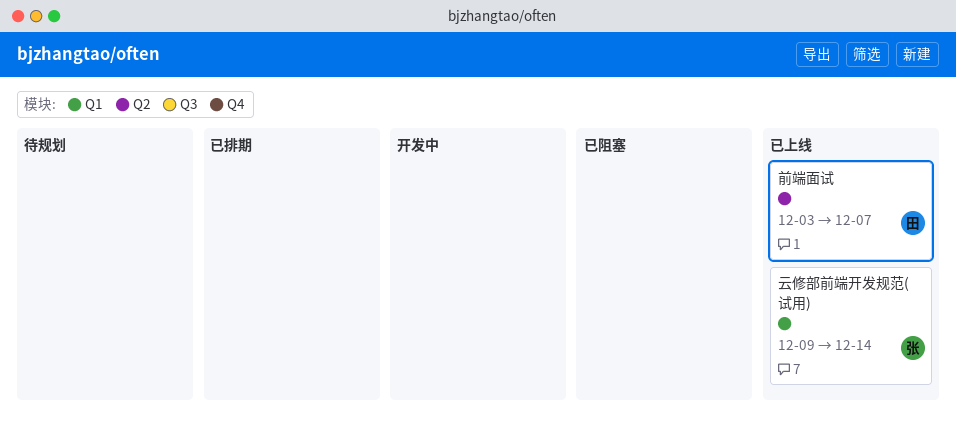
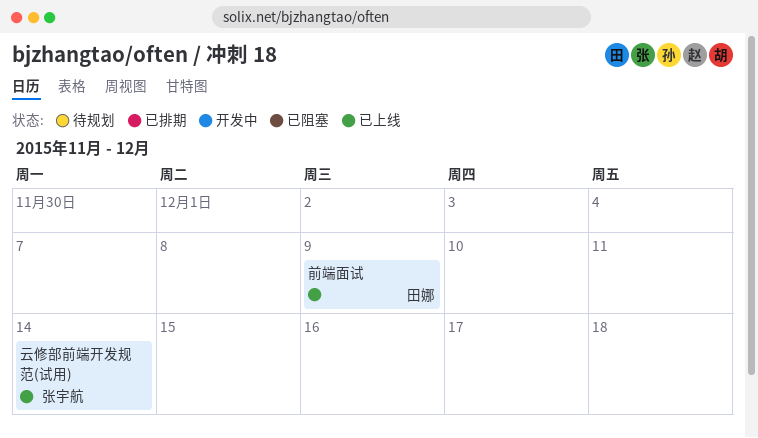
前端面试, due: Dec 7 -> Dec 9

